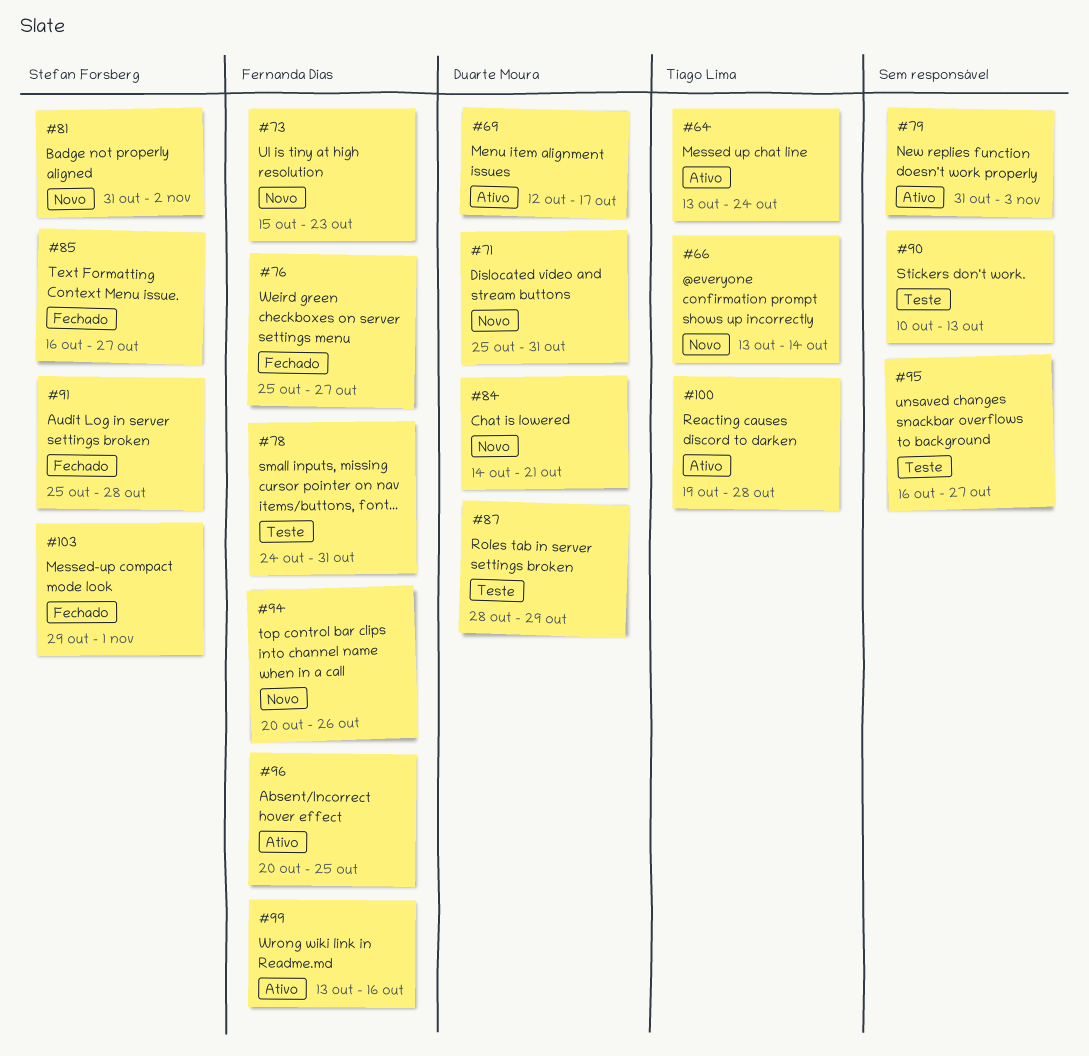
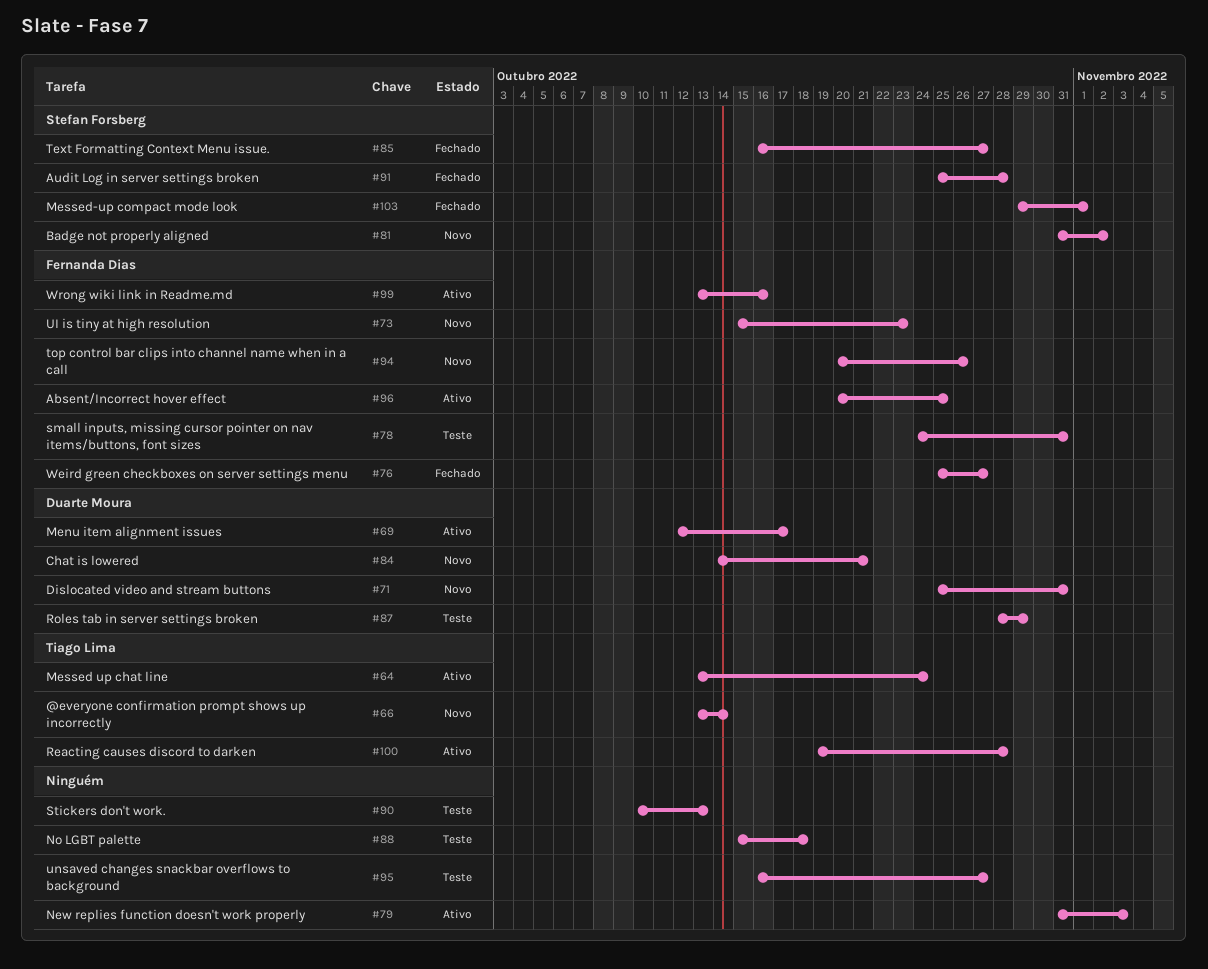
#88: none -> present

